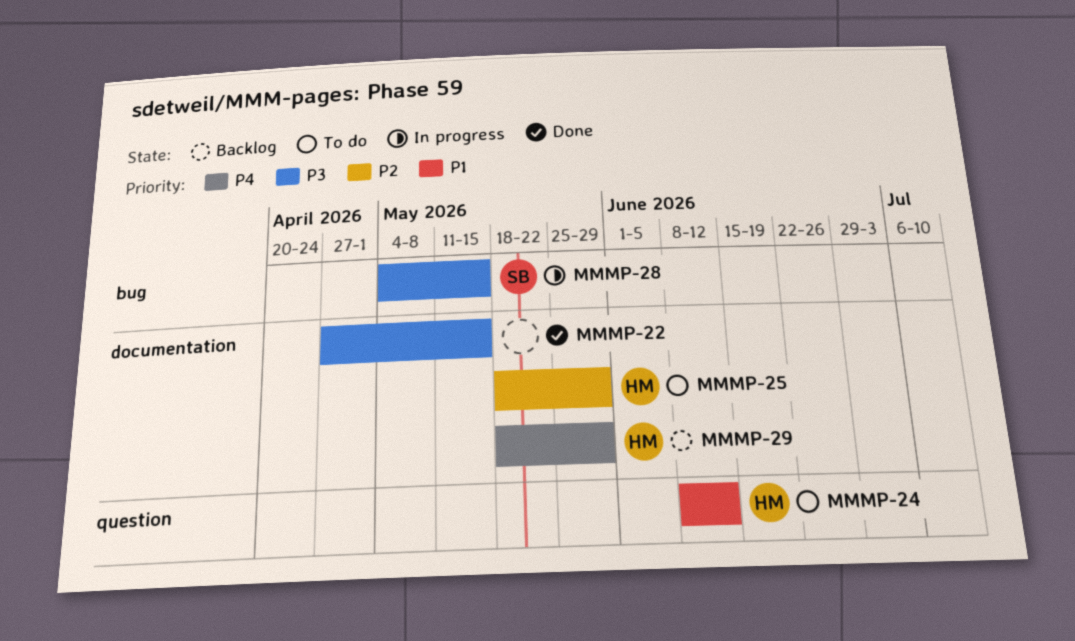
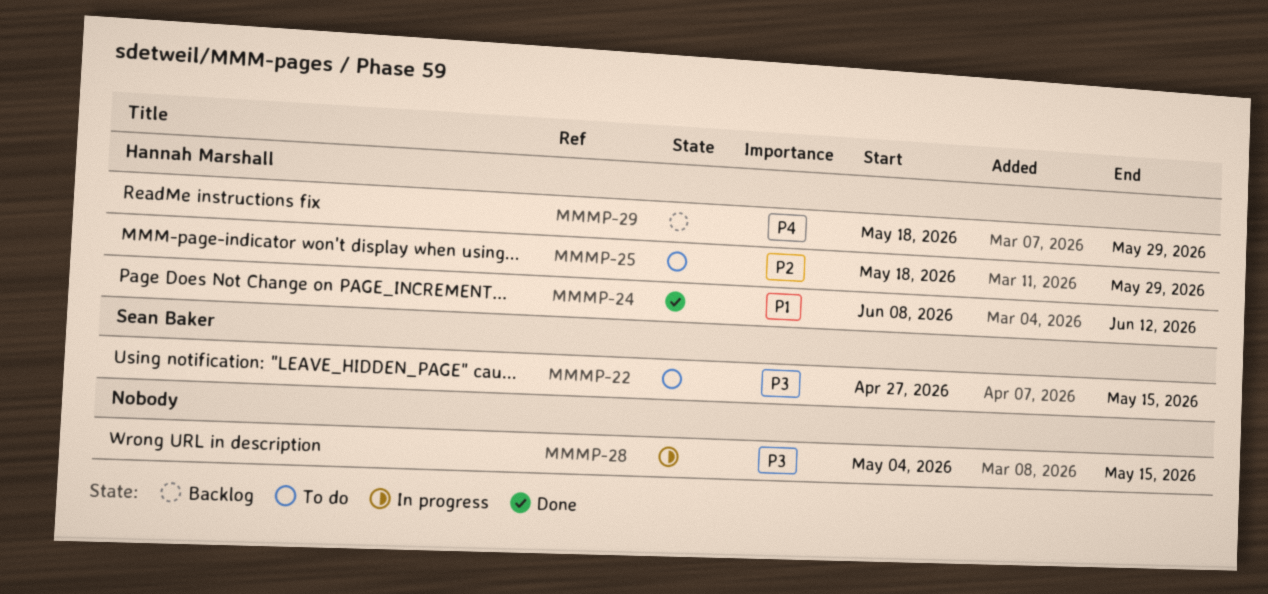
MMMP-22, status: Done -> To do
MMMP-22, owner: none -> Sean Baker
MMMP-24, status: To do -> Done
MMMP-28, owner: Sean Baker -> none

